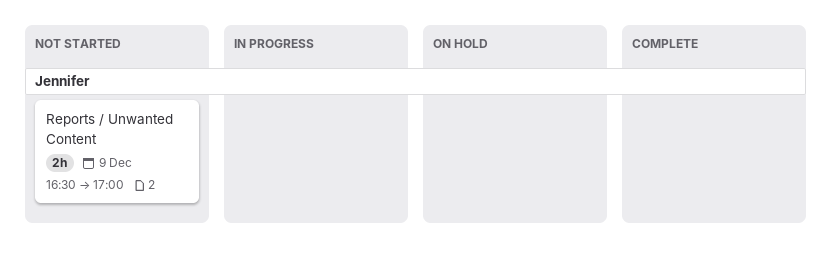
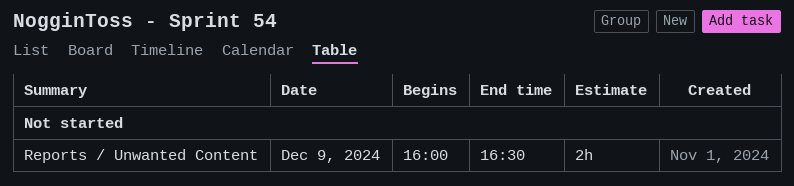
Reports / Unwanted Content, begins: 16:30 -> 16:00
Reports / Unwanted Content, ends: 17:00 -> 16:30

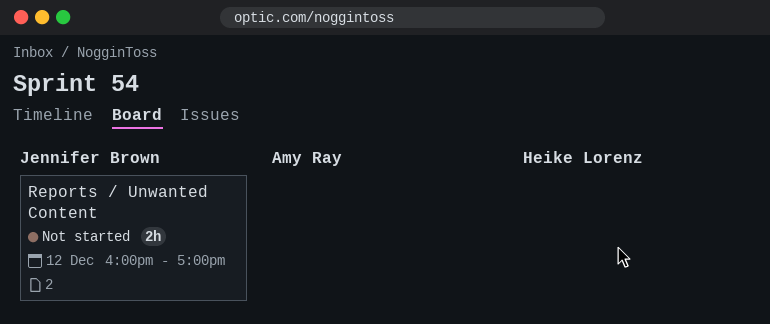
Reports / Unwanted Content, day: Dec 9 -> Dec 12
Reports / Unwanted Content, ends: 16:30 -> 17:00

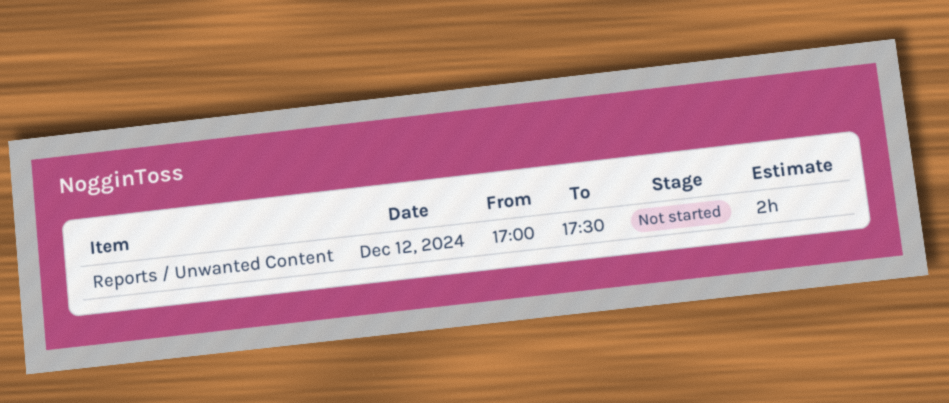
Reports / Unwanted Content, begins: 16:00 -> 17:00
Reports / Unwanted Content, ends: 17:00 -> 17:30

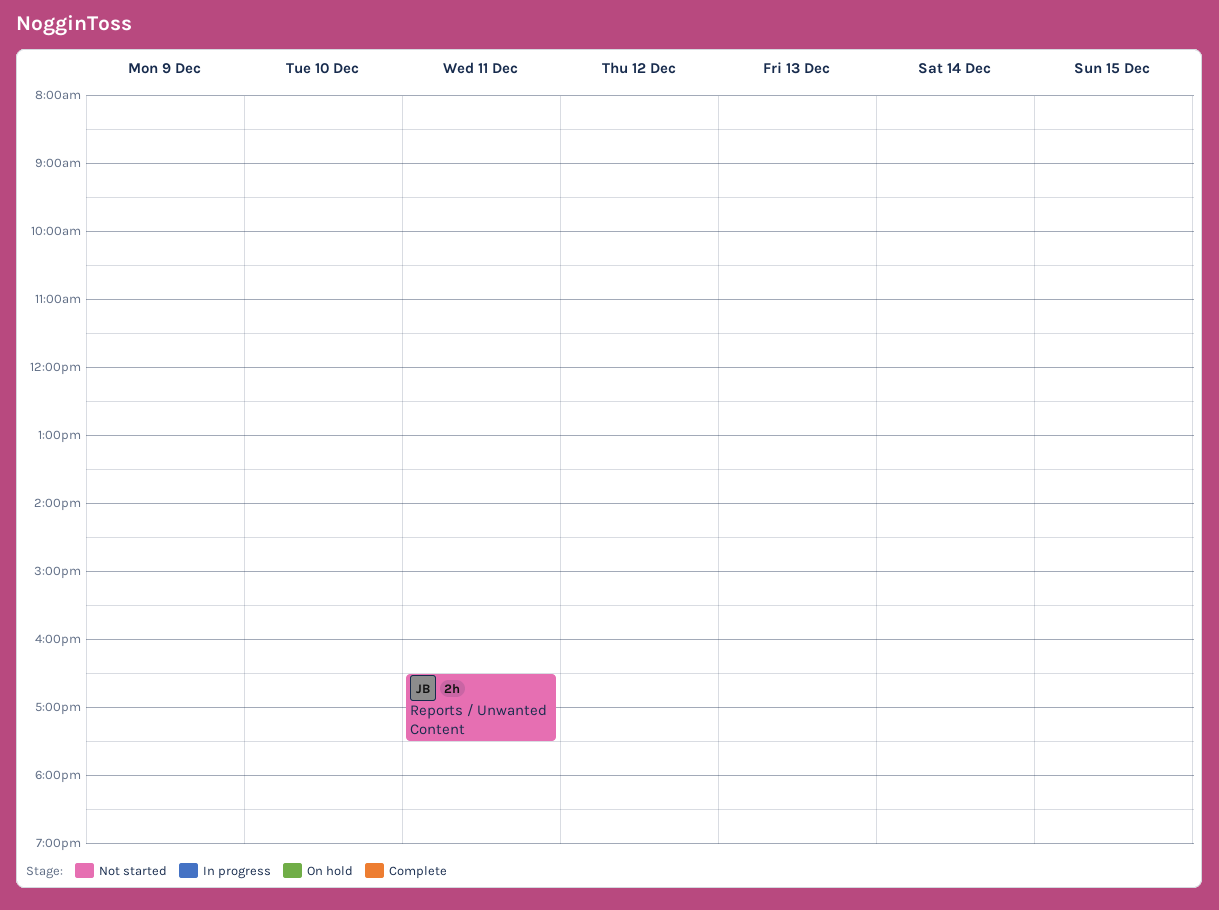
Reports / Unwanted Content, day: Dec 12 -> Dec 11
Reports / Unwanted Content, begins: 17:00 -> 16:30

